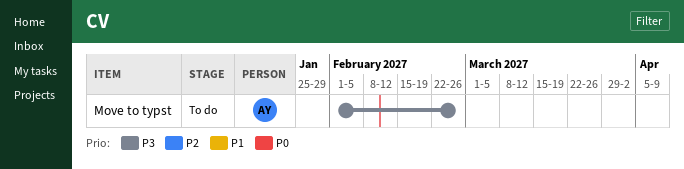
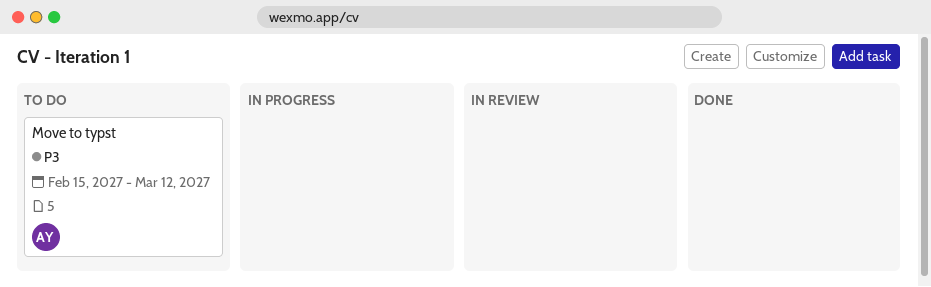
Move to typst, start: Feb 1 -> Feb 15
Move to typst, due: Feb 26 -> Mar 12

